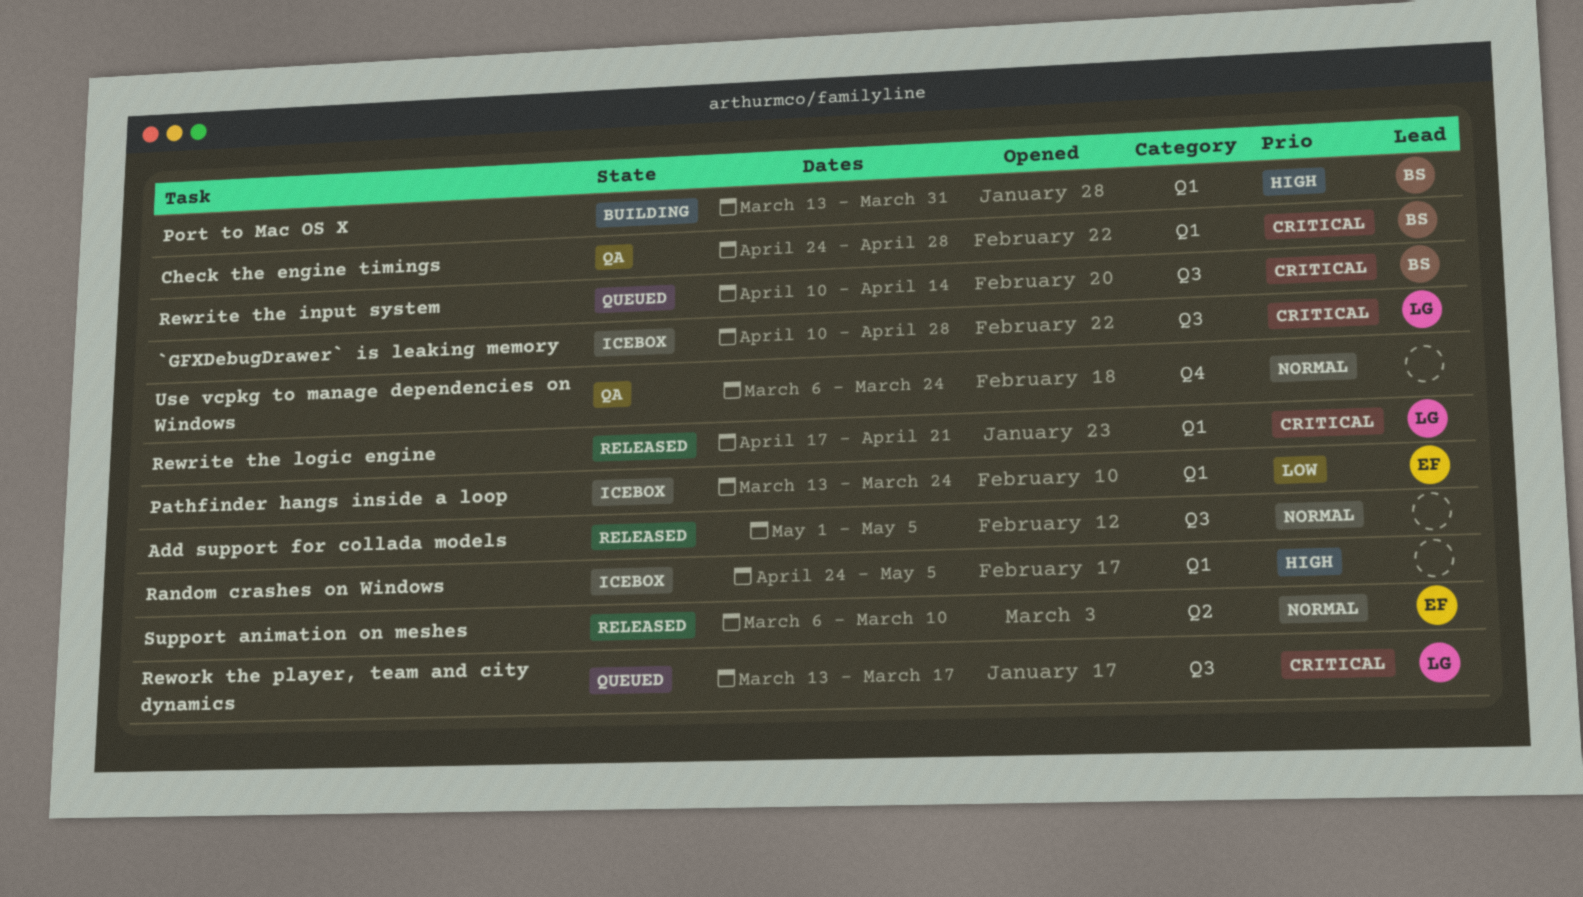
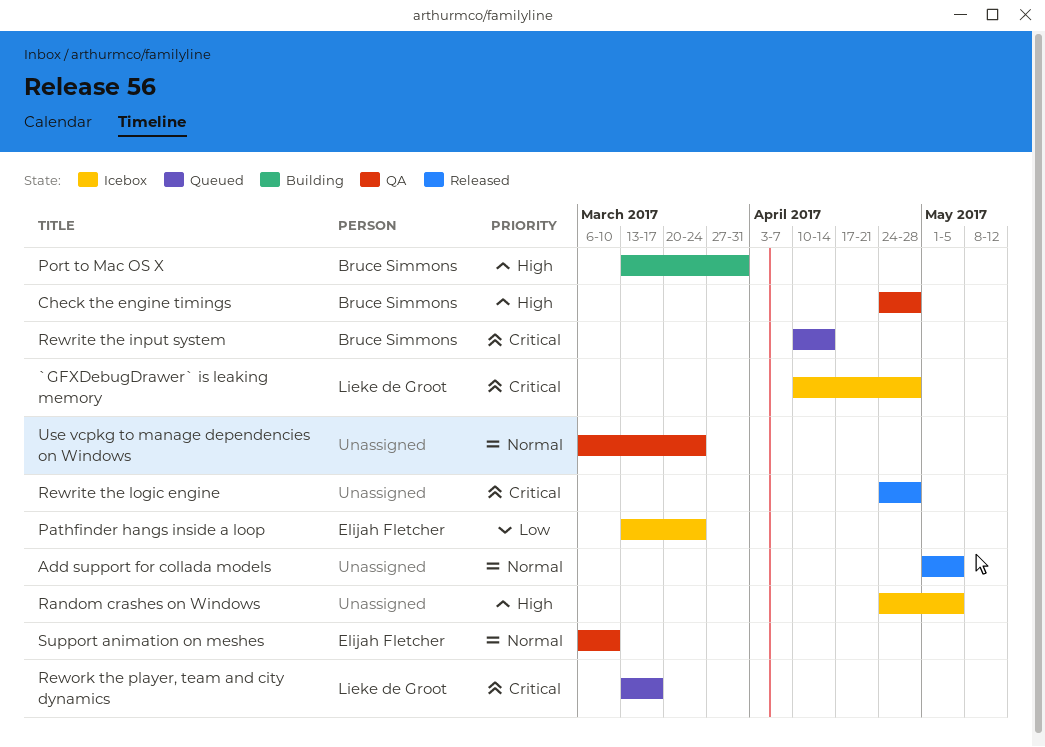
Check the engine timings, priority: Critical -> High
Rewrite the logic engine, owner: Lieke de Groot -> none
Rewrite the logic engine, start: Apr 17 -> Apr 24
Rewrite the logic engine, due: Apr 21 -> Apr 28
Support animation on meshes, status: Released -> QA

